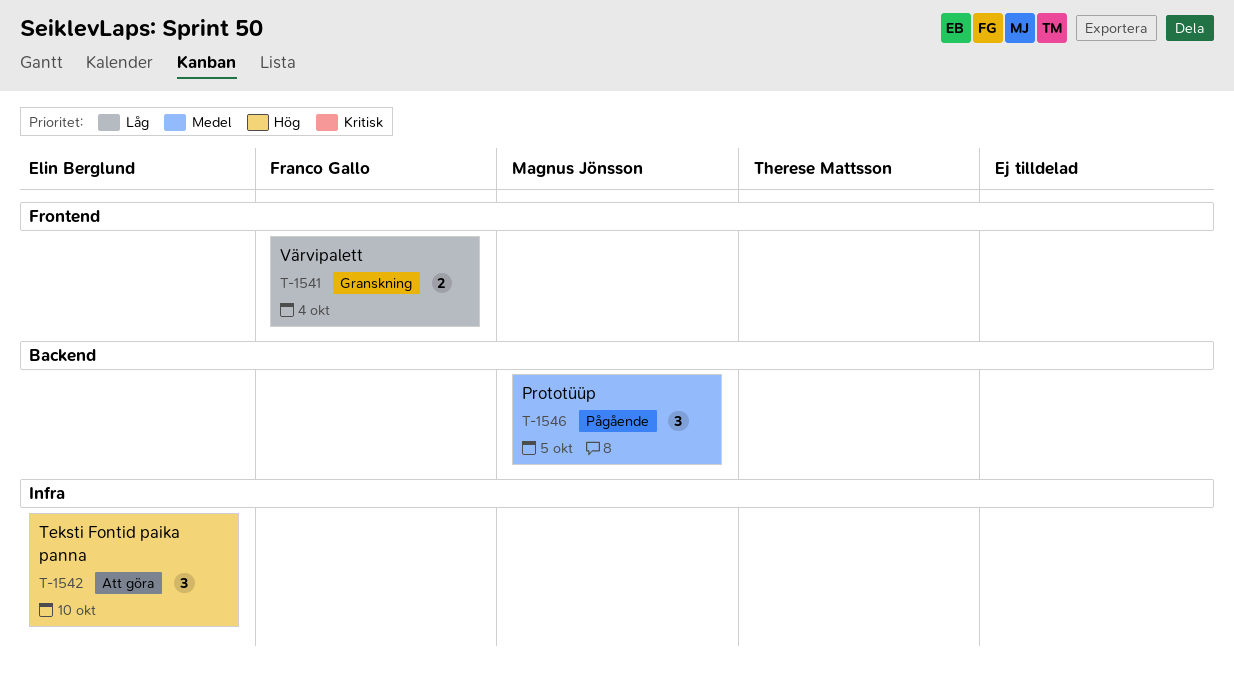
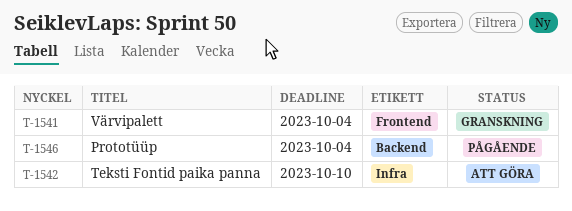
T-1546, due: Oct 5 -> Oct 4

